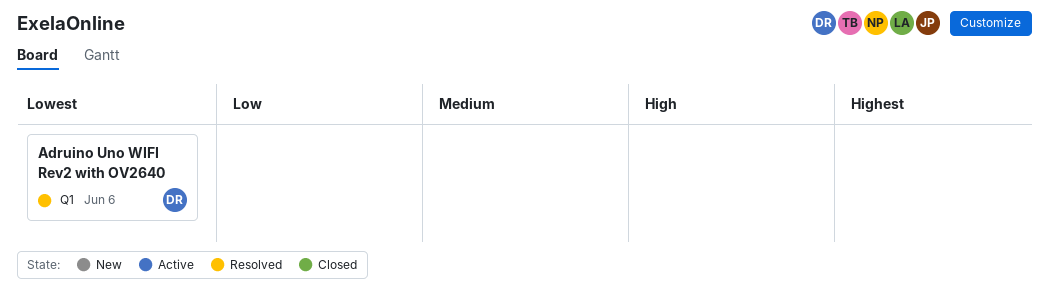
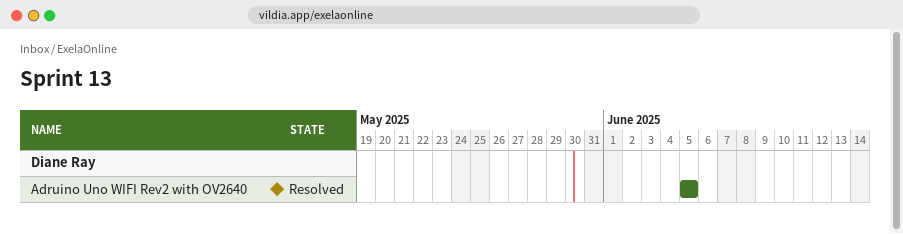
Adruino Uno WIFI Rev2 with OV2640, due: Jun 6 -> Jun 5

